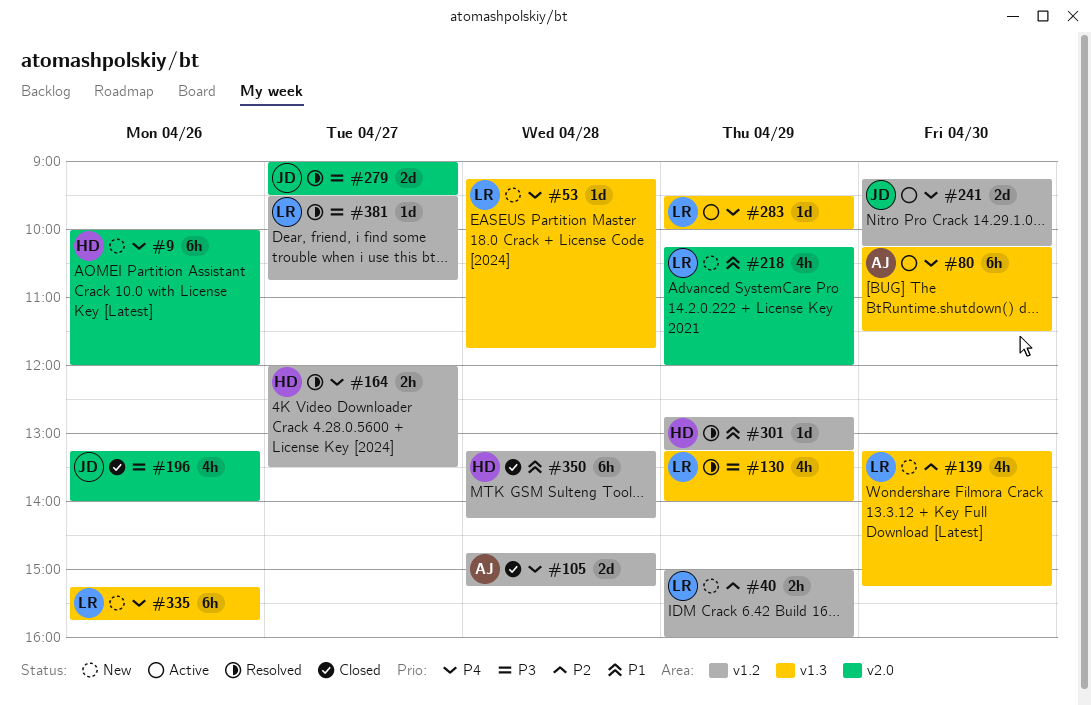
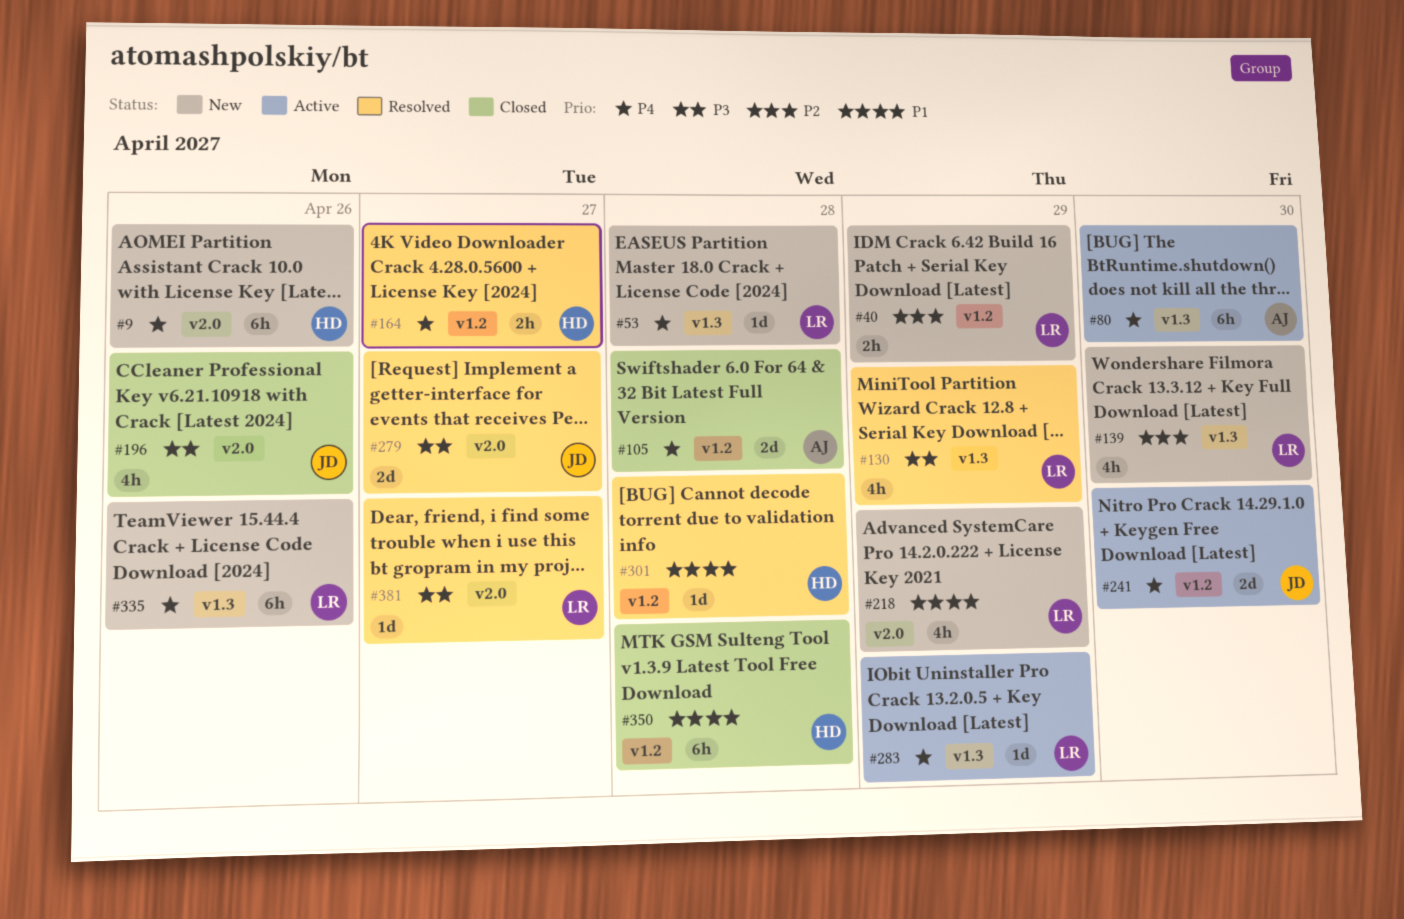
#301, day: Apr 29 -> Apr 28
#381, label: v1.2 -> v2.0

